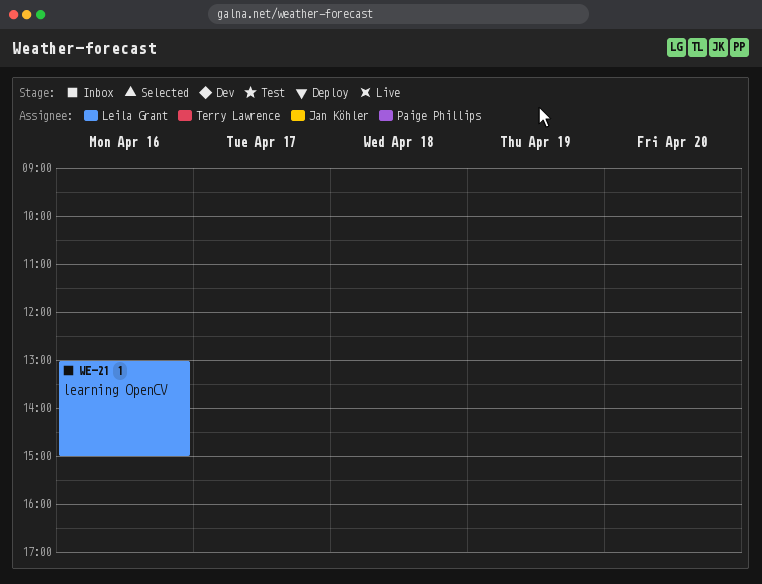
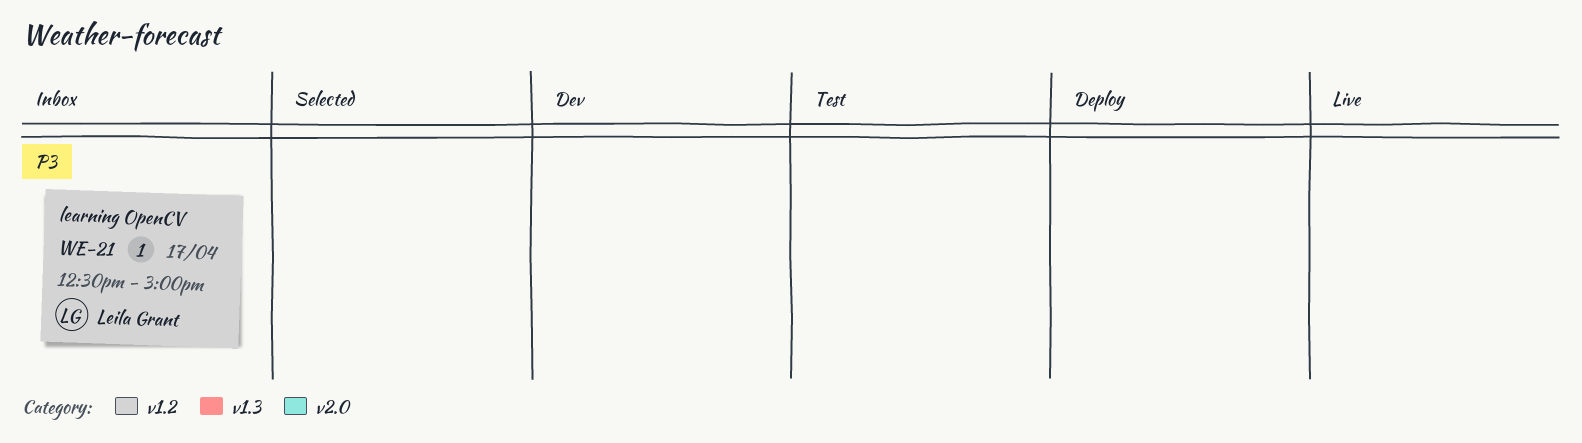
WE-21, day: Apr 16 -> Apr 17
WE-21, begins: 13:00 -> 12:30

